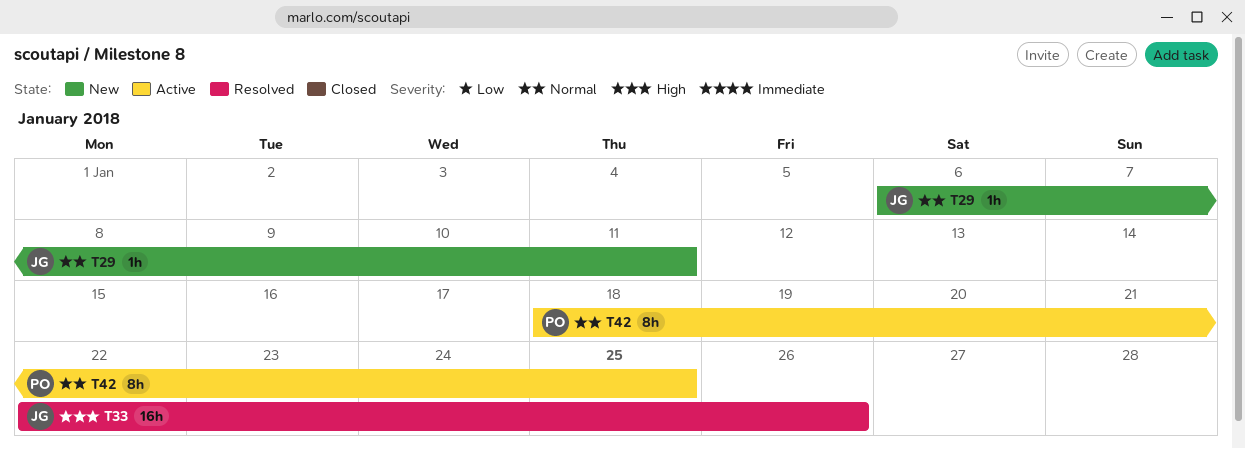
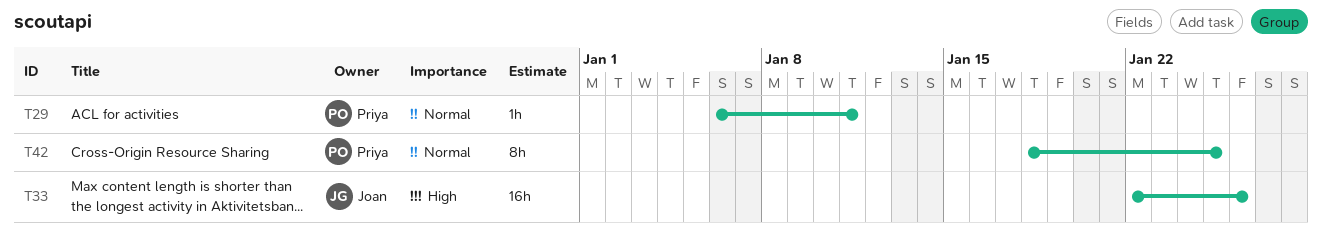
T29, owner: Joan -> Priya

